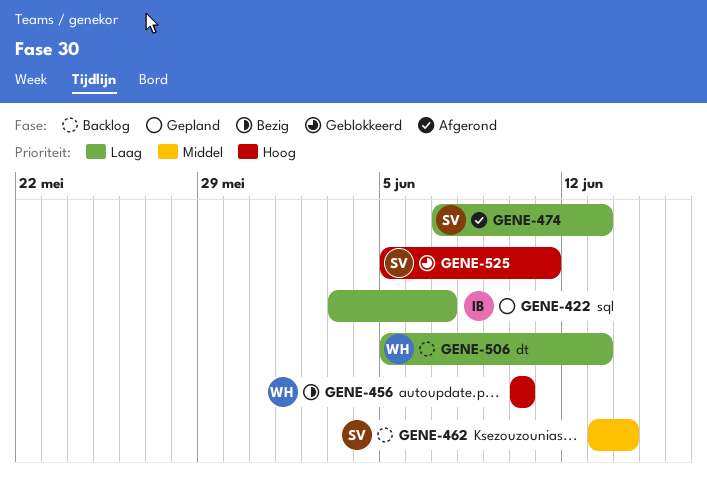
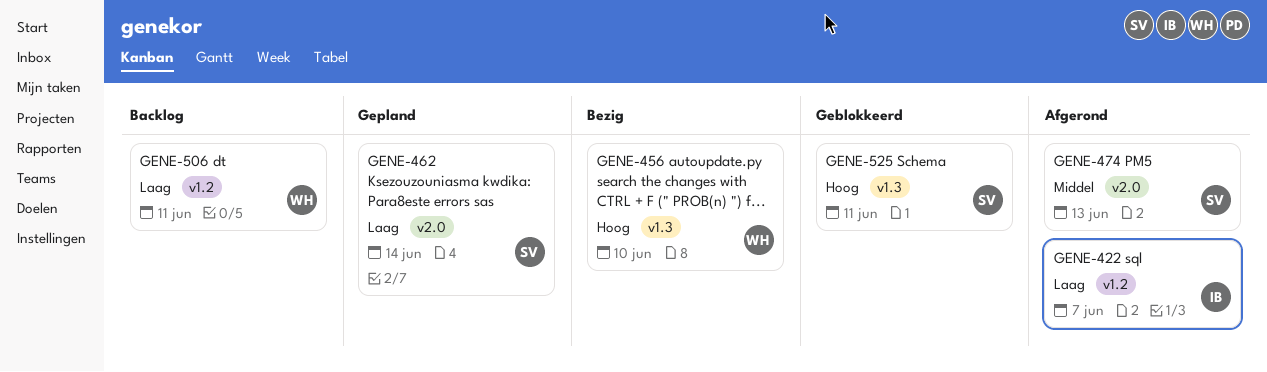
GENE-422, status: Gepland -> Afgerond
GENE-462, status: Backlog -> Gepland
GENE-462, priority: Middel -> Laag
GENE-474, priority: Laag -> Middel
GENE-506, due: Jun 13 -> Jun 11

